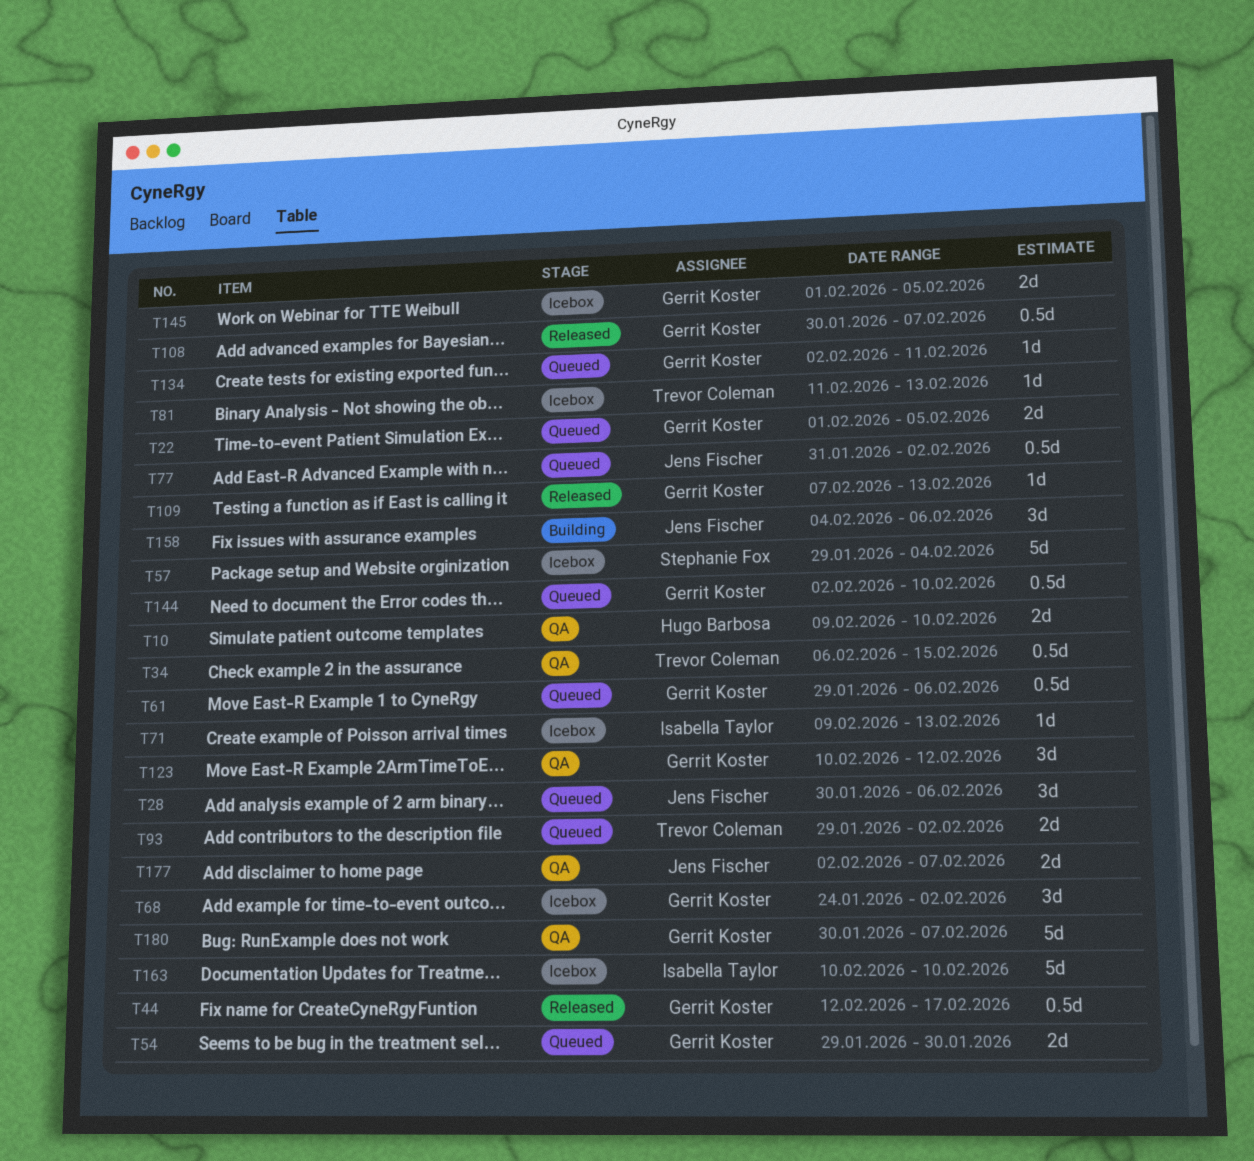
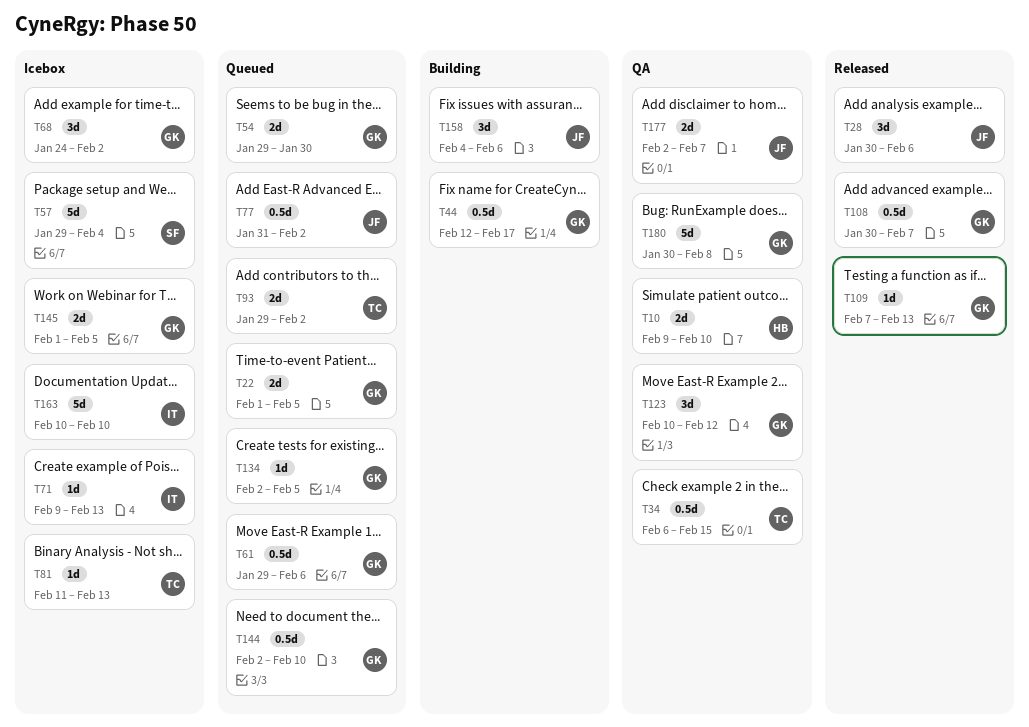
T28, status: Queued -> Released
T44, status: Released -> Building
T134, due: Feb 11 -> Feb 5
T180, due: Feb 7 -> Feb 8

